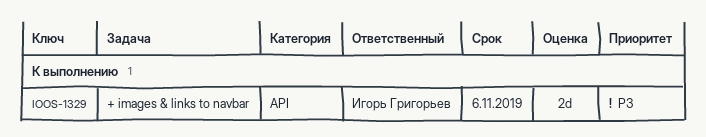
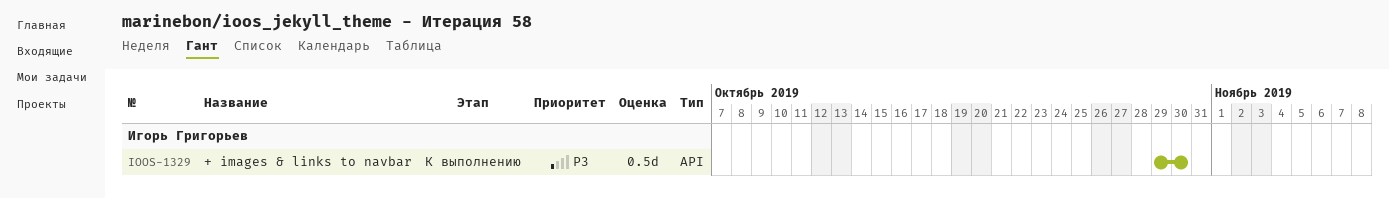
IOOS-1329, estimate: 2d -> 0.5d
IOOS-1329, due: Nov 6 -> Oct 30

